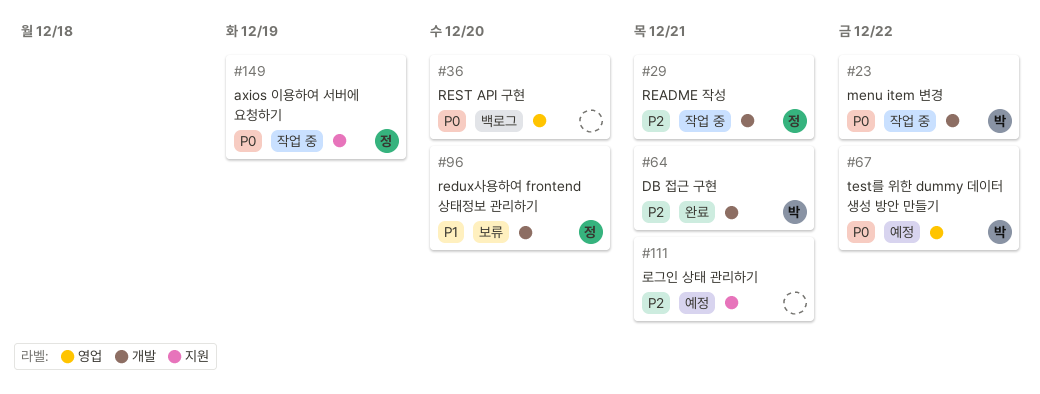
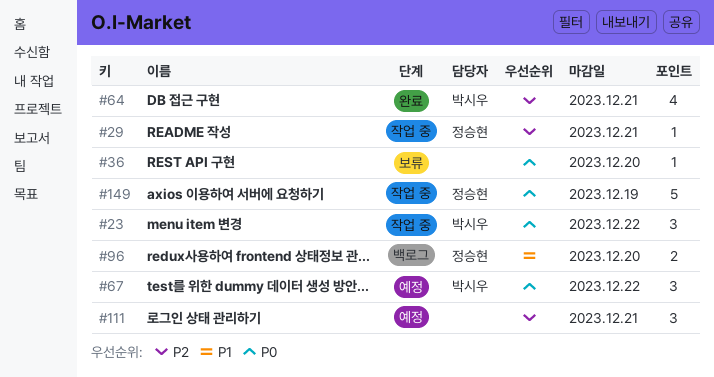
#36, status: 백로그 -> 보류
#96, status: 보류 -> 백로그

